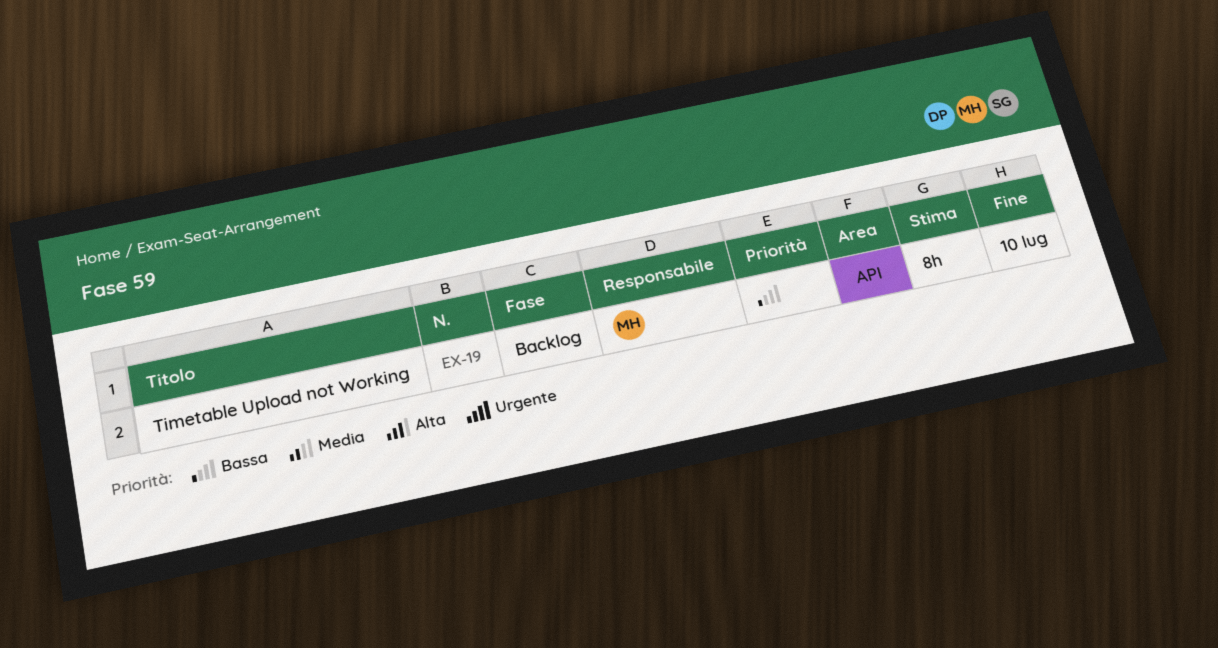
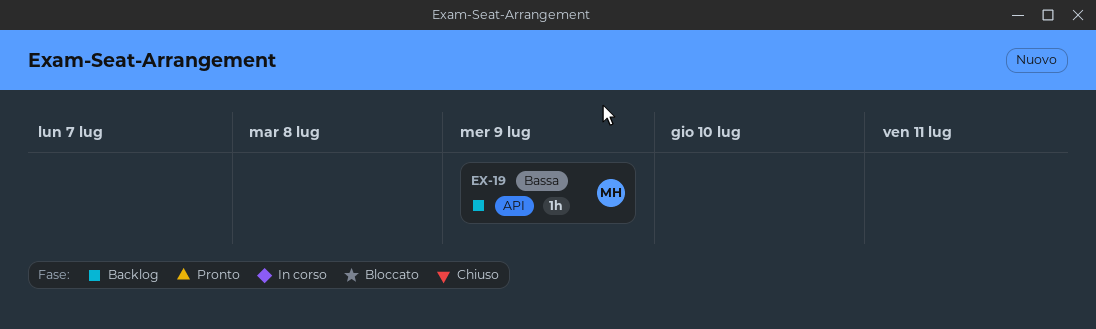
EX-19, estimate: 8h -> 1h
EX-19, due: Jul 10 -> Jul 9

